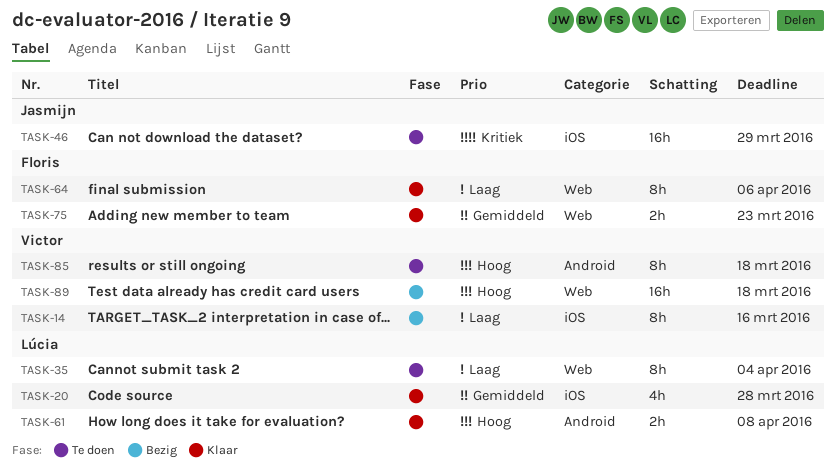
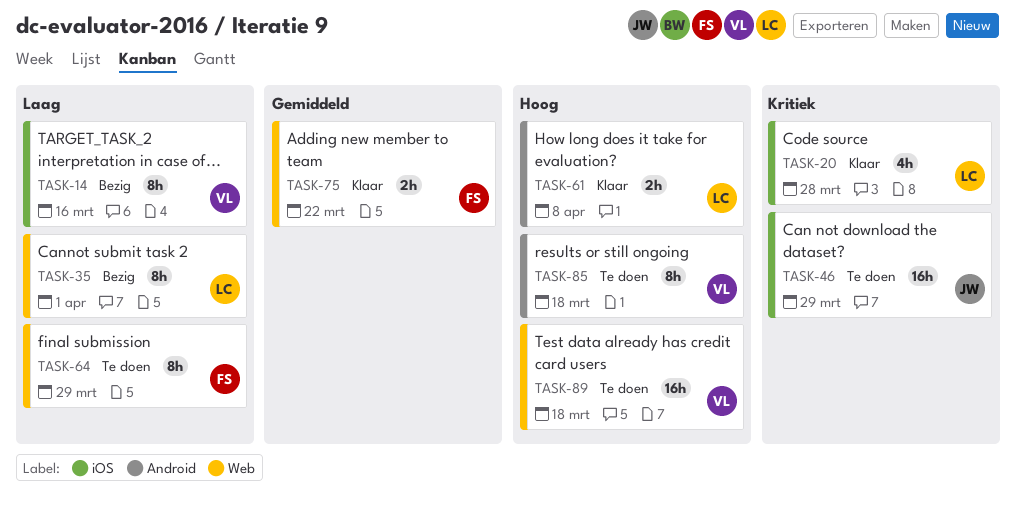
TASK-20, priority: Gemiddeld -> Kritiek
TASK-35, status: Te doen -> Bezig
TASK-35, due: Apr 4 -> Apr 1
TASK-64, status: Klaar -> Te doen
TASK-64, due: Apr 6 -> Mar 29
TASK-75, due: Mar 23 -> Mar 22
TASK-89, status: Bezig -> Te doen

